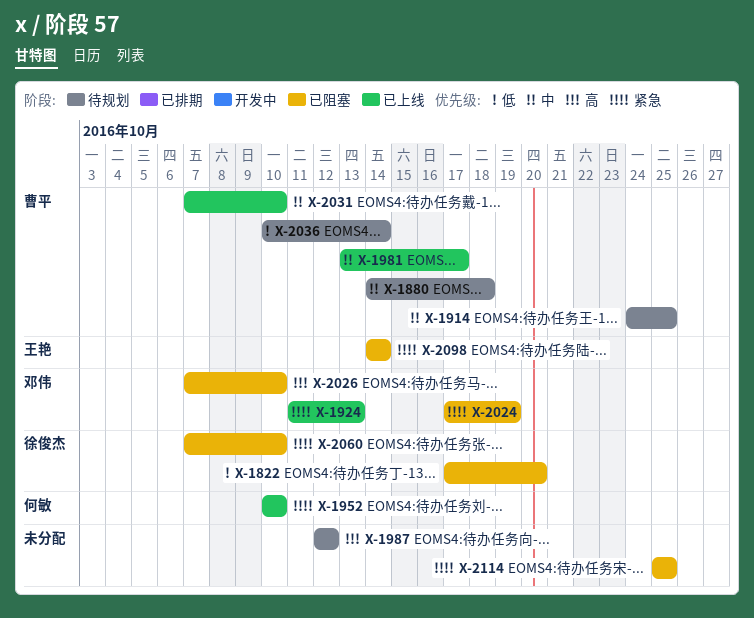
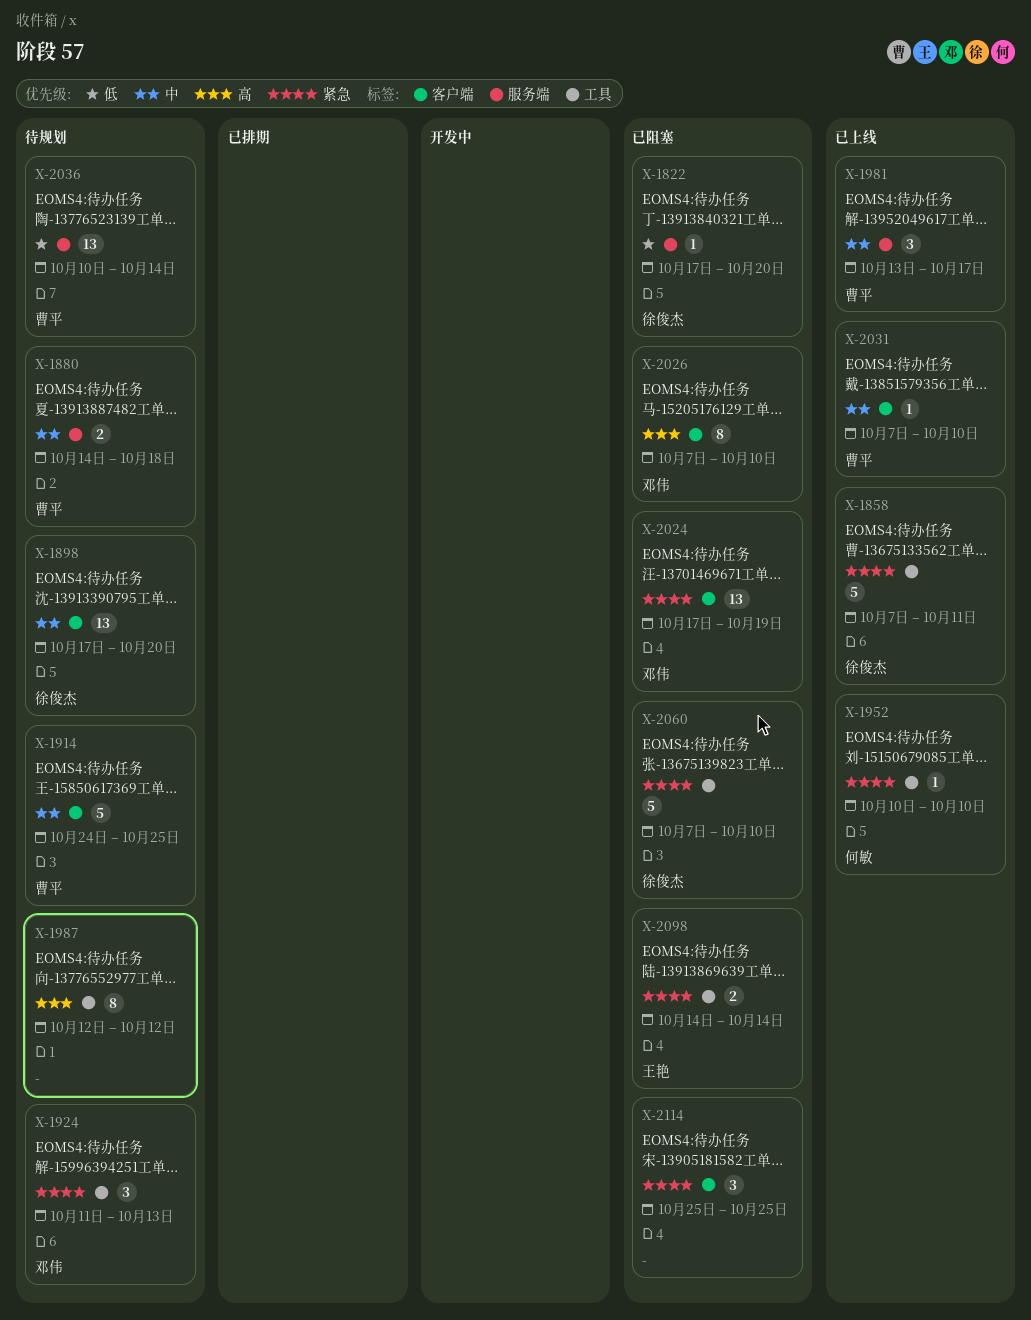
X-1858: none -> present
X-1898: none -> present
X-1924, status: 已上线 -> 待规划

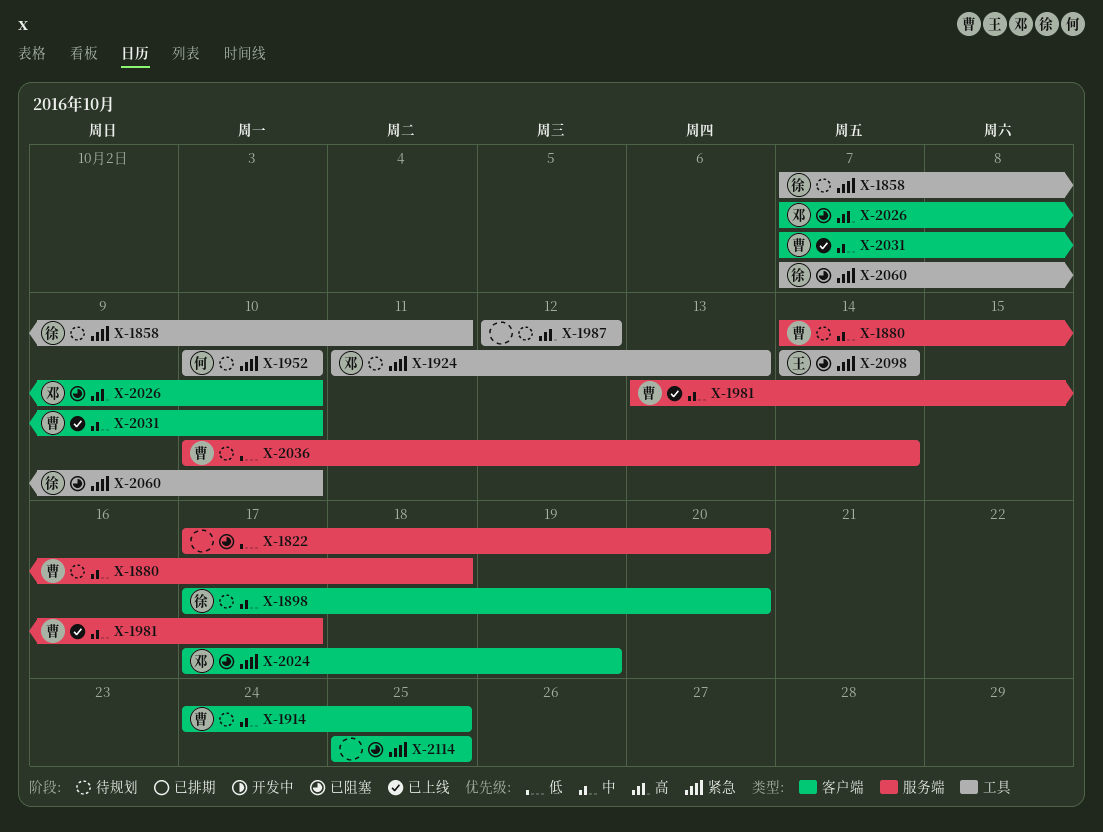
X-1822, owner: 徐俊杰 -> none
X-1858, status: 已上线 -> 待规划
X-1952, status: 已上线 -> 待规划

